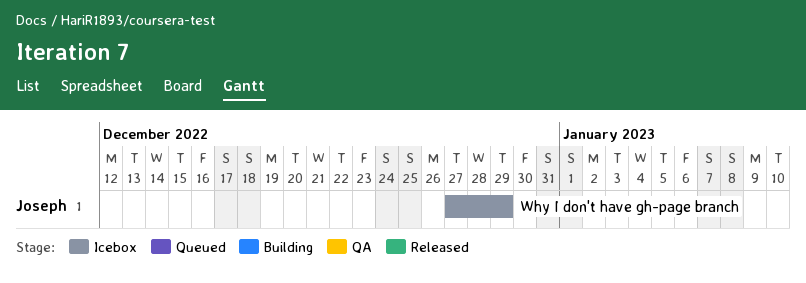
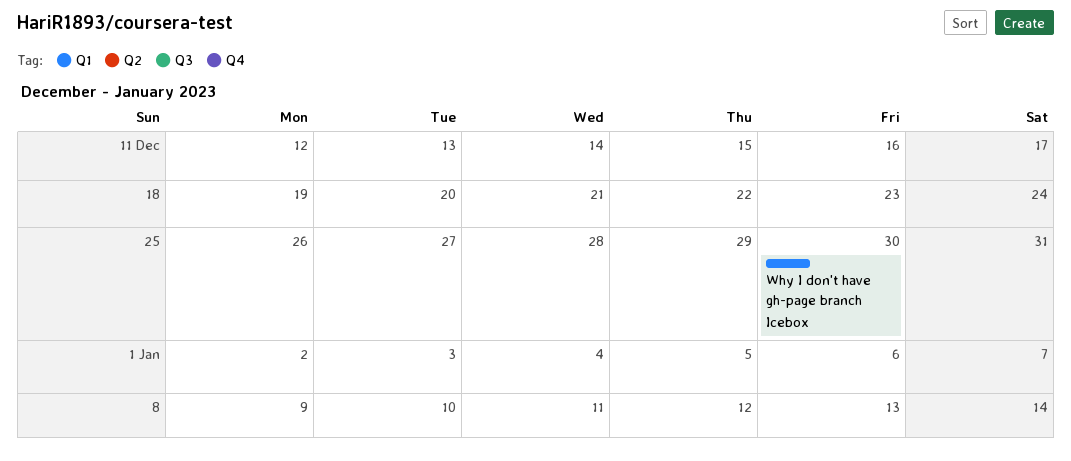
Why I don't have gh-page branch, due: Dec 29 -> Dec 30

